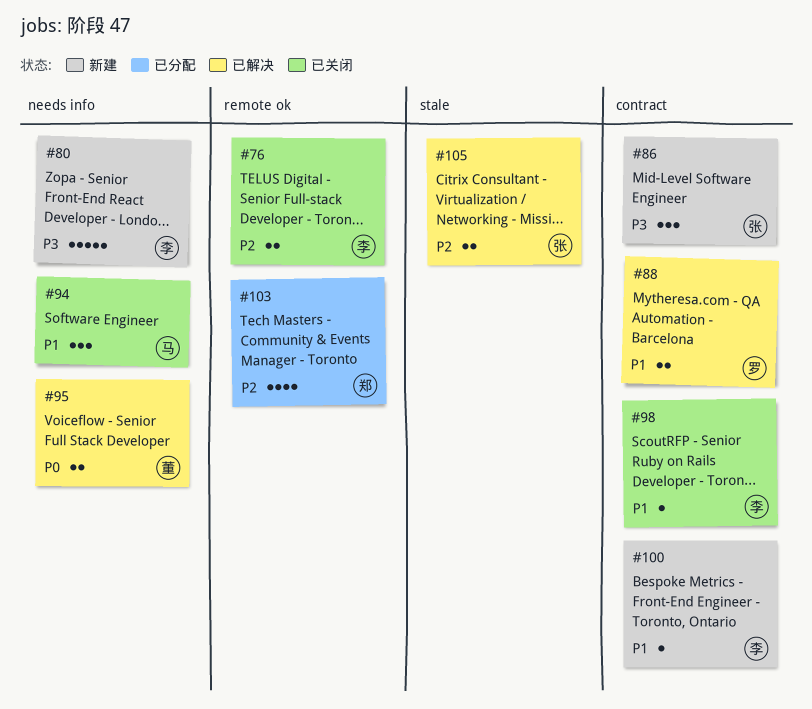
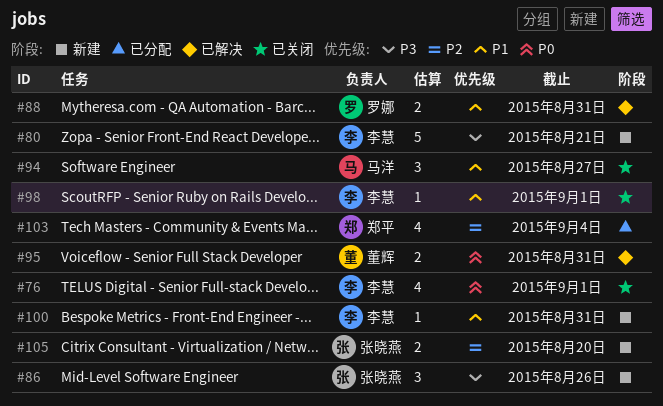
#76, priority: P2 -> P0
#76, estimate: 2 -> 4
#105, status: 已解决 -> 新建

